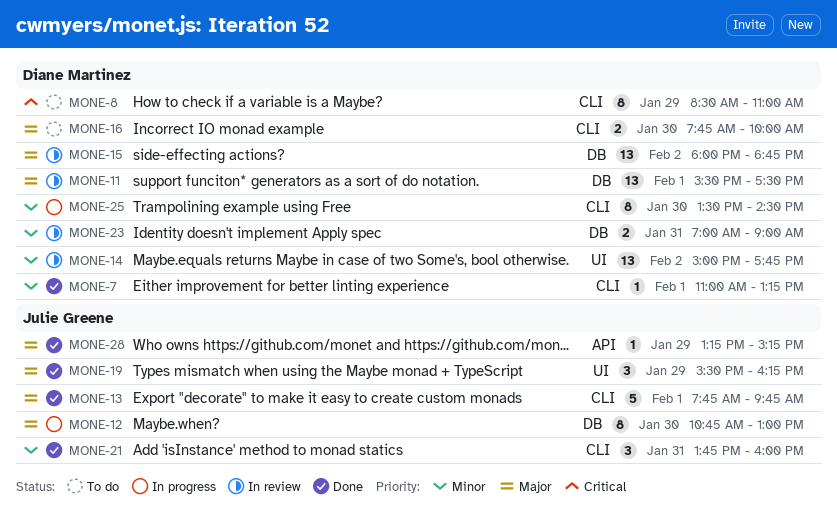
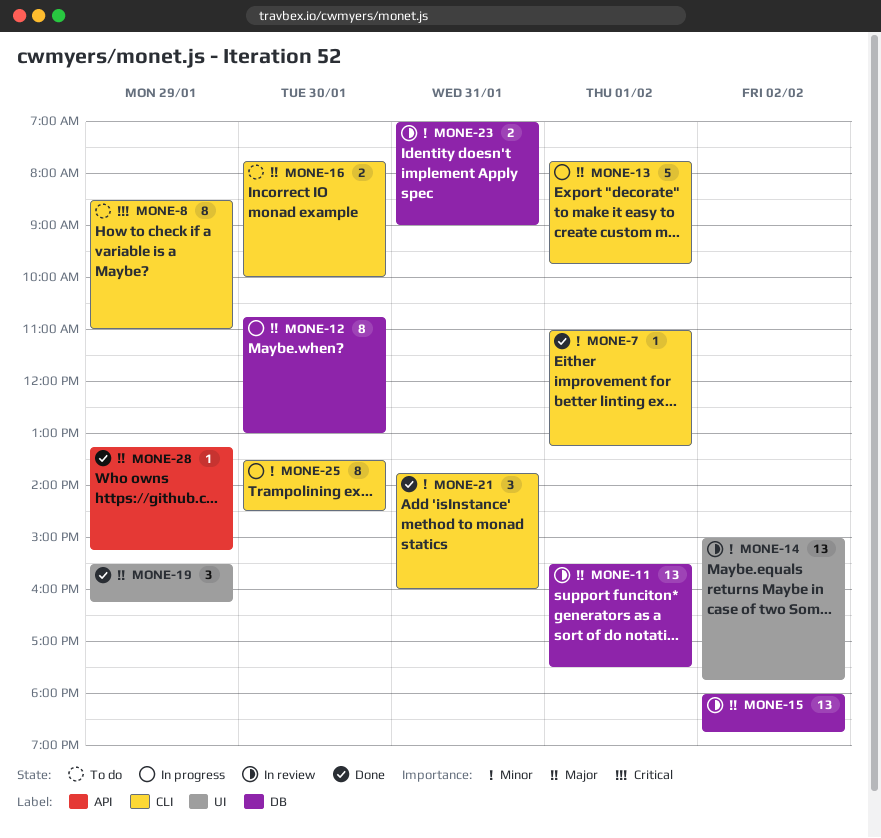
MONE-13, status: Done -> In progress

